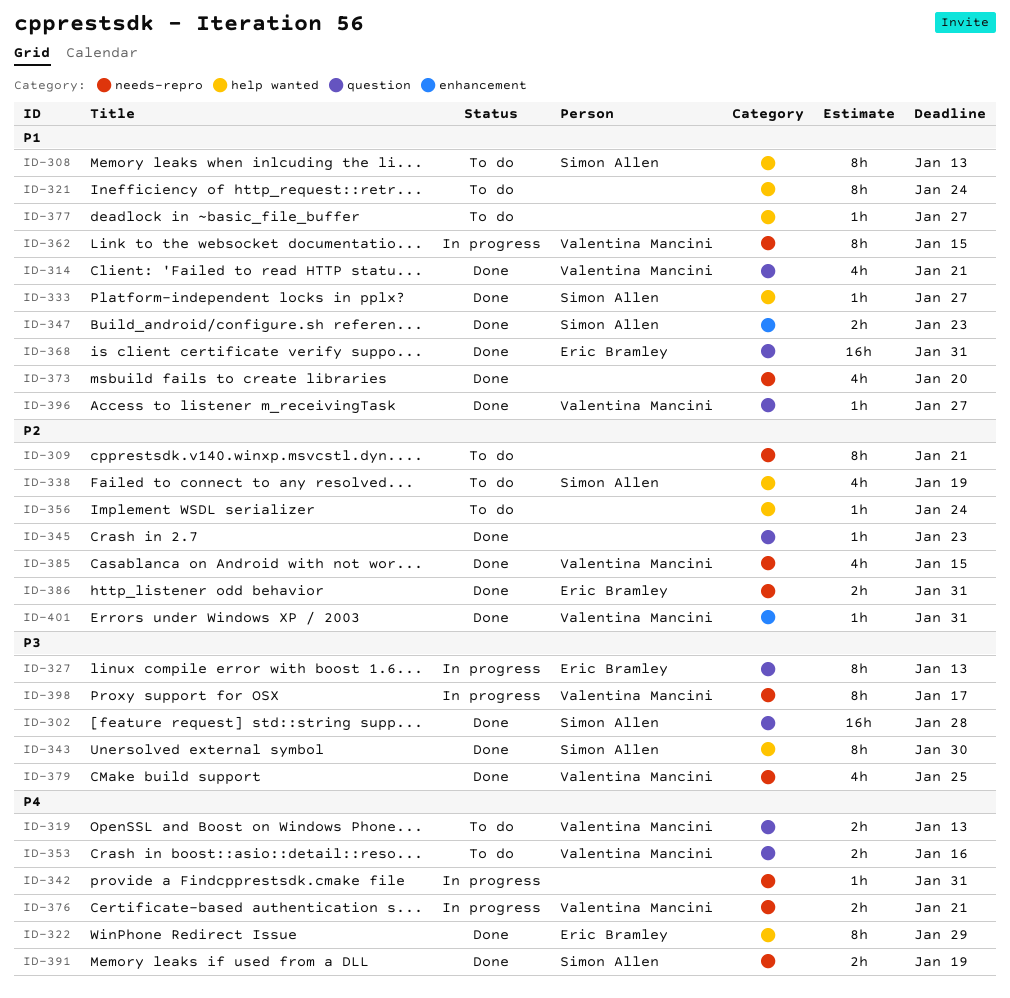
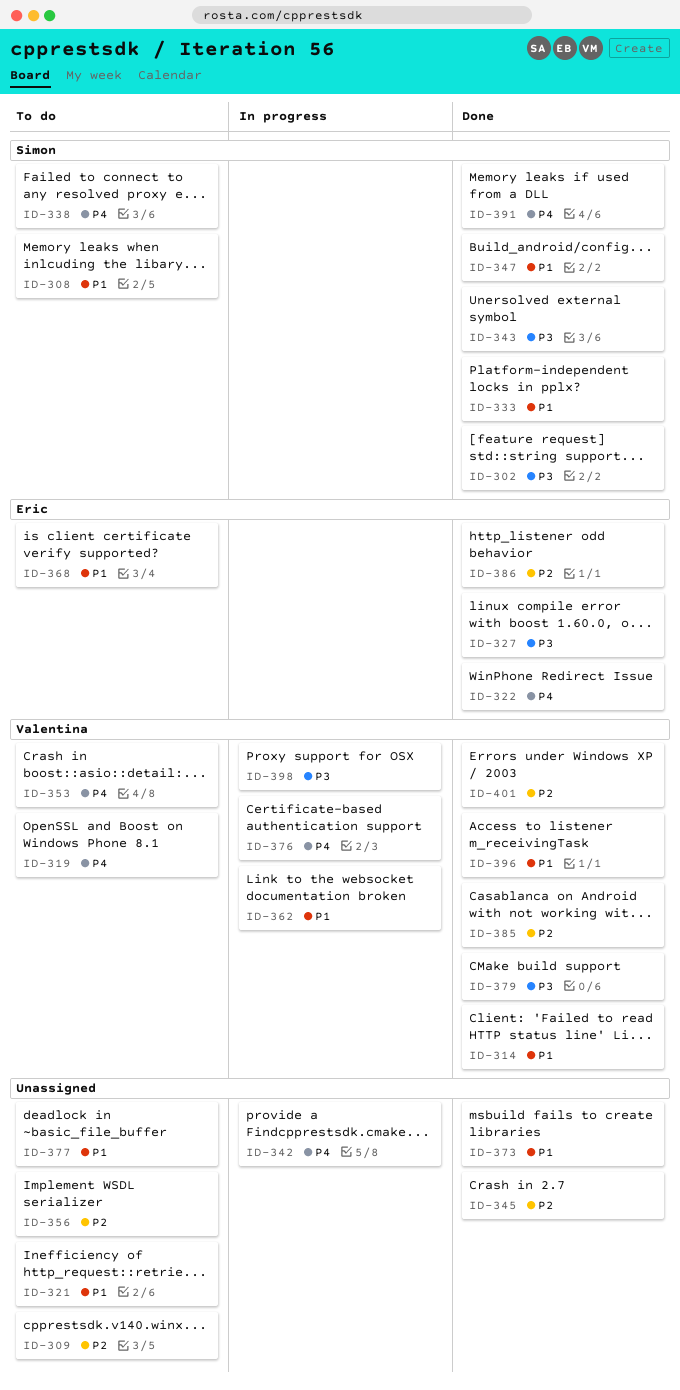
ID-327, status: In progress -> Done
ID-338, priority: P2 -> P4
ID-368, status: Done -> To do

